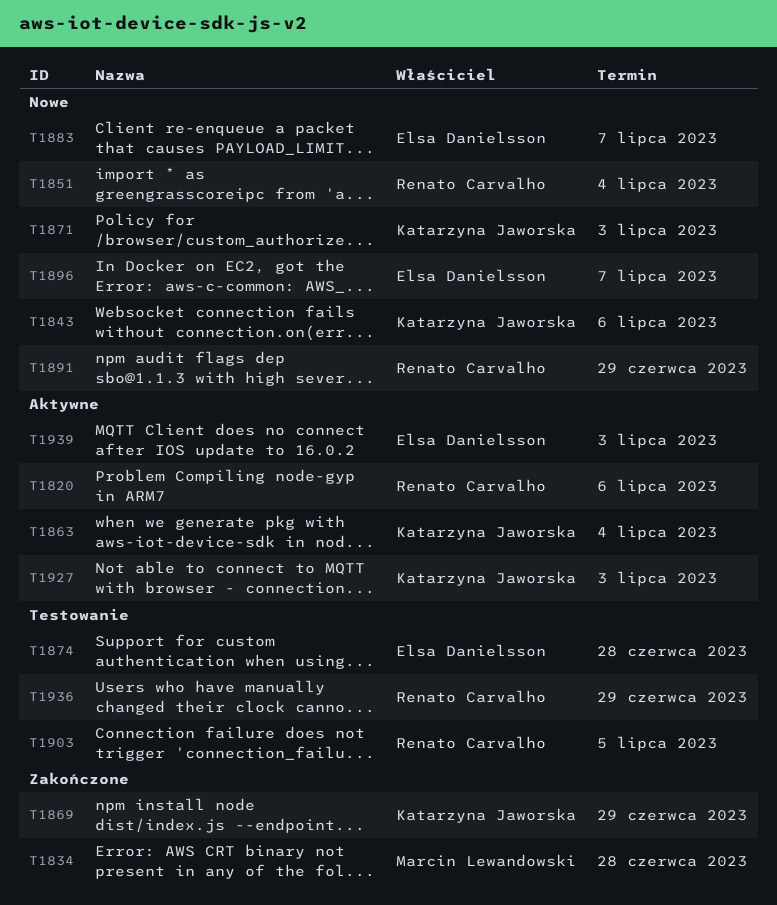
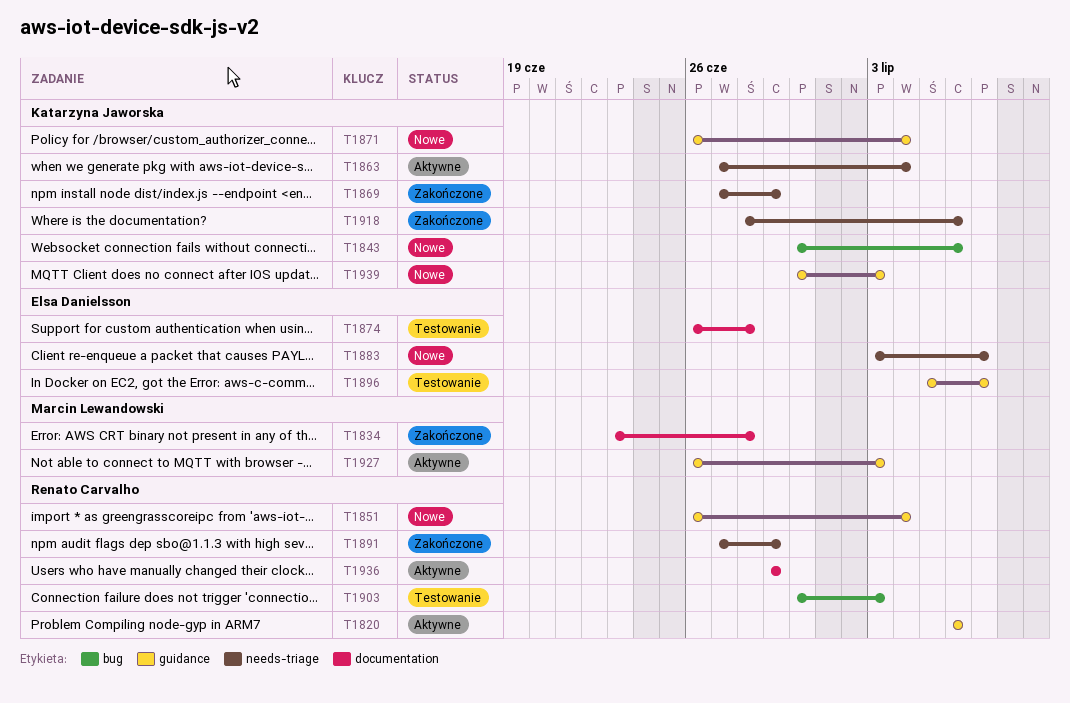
T1871, due: Jul 3 -> Jul 4
T1891, status: Nowe -> Zakończone
T1896, status: Nowe -> Testowanie
T1903, due: Jul 5 -> Jul 3
T1918: none -> present
T1927, owner: Katarzyna Jaworska -> Marcin Lewandowski
T1936, status: Testowanie -> Aktywne
T1939, status: Aktywne -> Nowe
T1939, owner: Elsa Danielsson -> Katarzyna Jaworska

